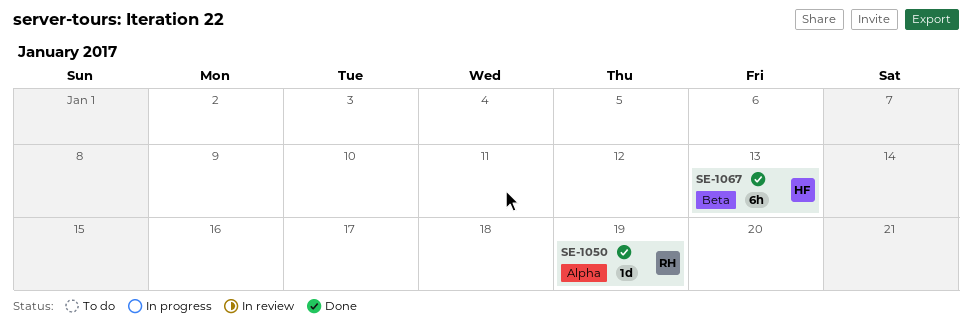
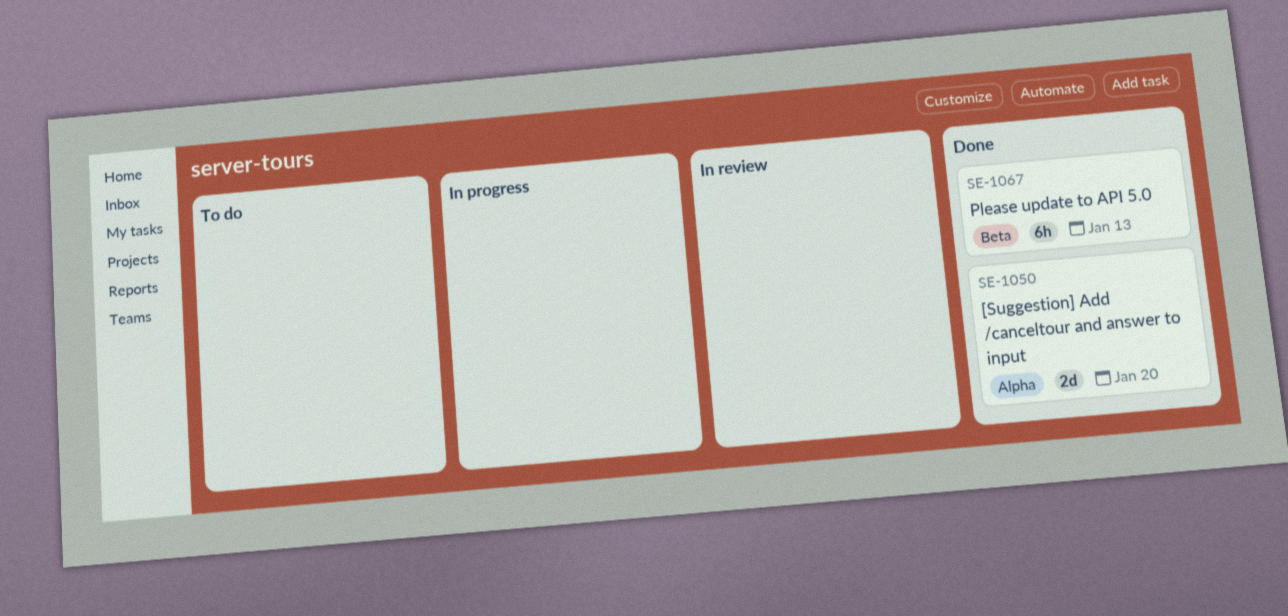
SE-1050, estimate: 1d -> 2d
SE-1050, due: Jan 19 -> Jan 20

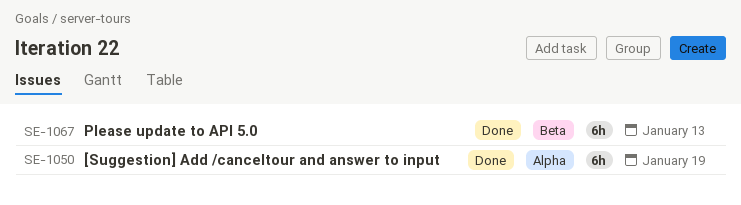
SE-1050, estimate: 2d -> 6h
SE-1050, due: Jan 20 -> Jan 19

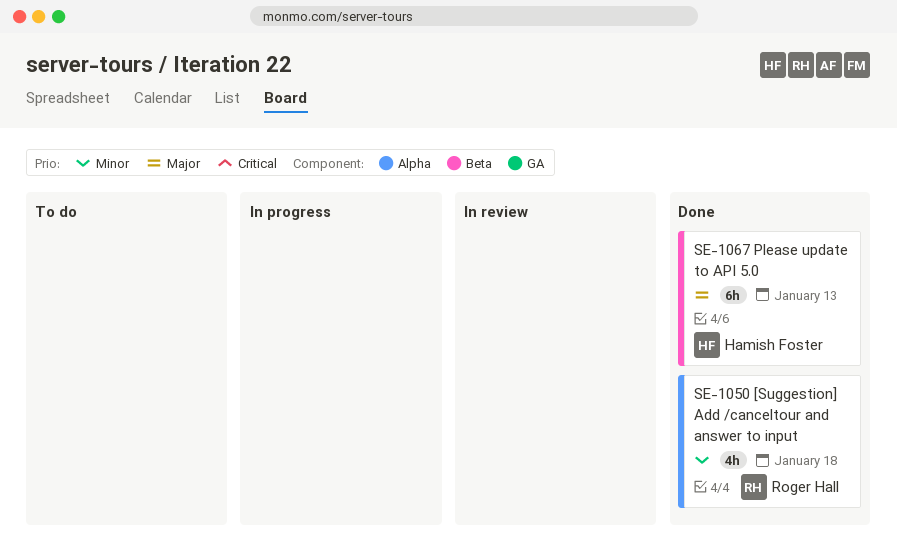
SE-1050, estimate: 6h -> 4h
SE-1050, due: Jan 19 -> Jan 18

